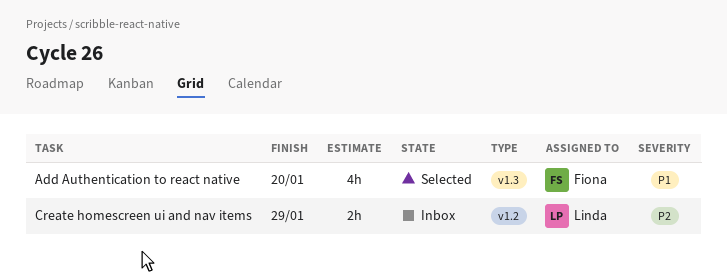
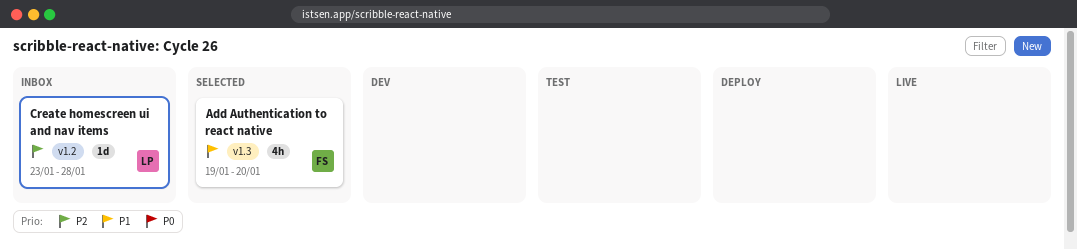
Create homescreen ui and nav items, estimate: 2h -> 1d
Create homescreen ui and nav items, due: Jan 29 -> Jan 28

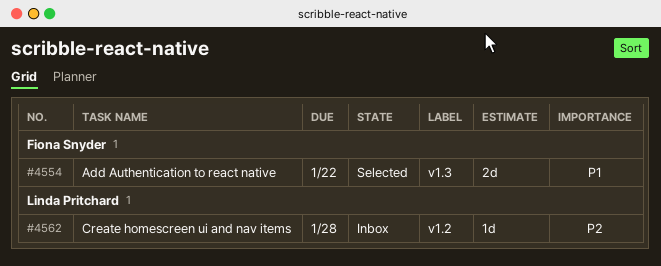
Add Authentication to react native, estimate: 4h -> 2d
Add Authentication to react native, due: Jan 20 -> Jan 22

